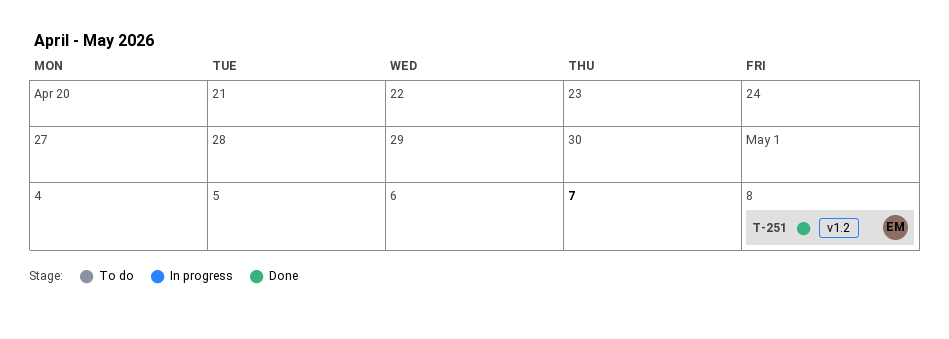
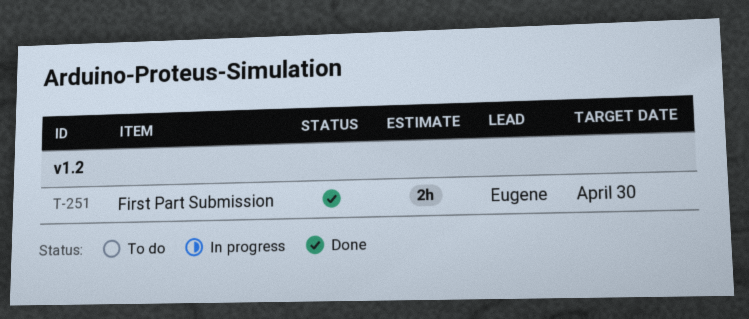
T-251, due: May 8 -> Apr 30

